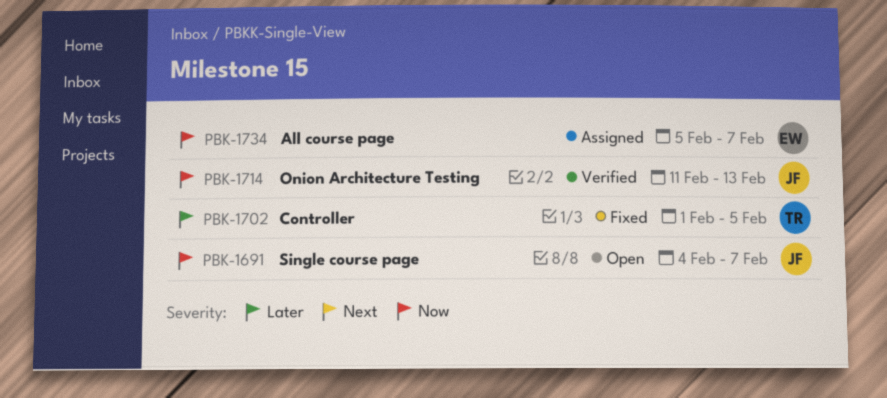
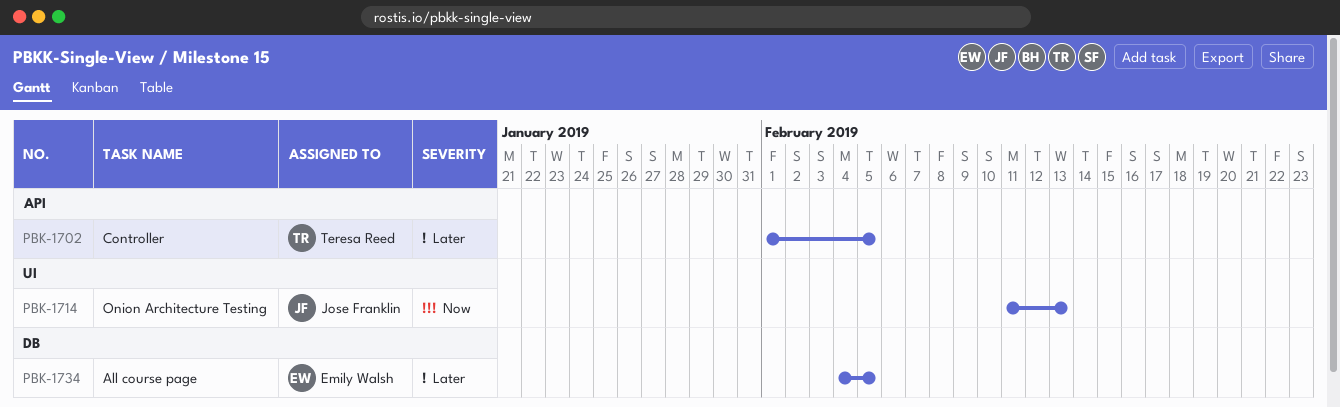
PBK-1691: present -> none
PBK-1734, priority: Now -> Later
PBK-1734, start: Feb 5 -> Feb 4
PBK-1734, due: Feb 7 -> Feb 5

